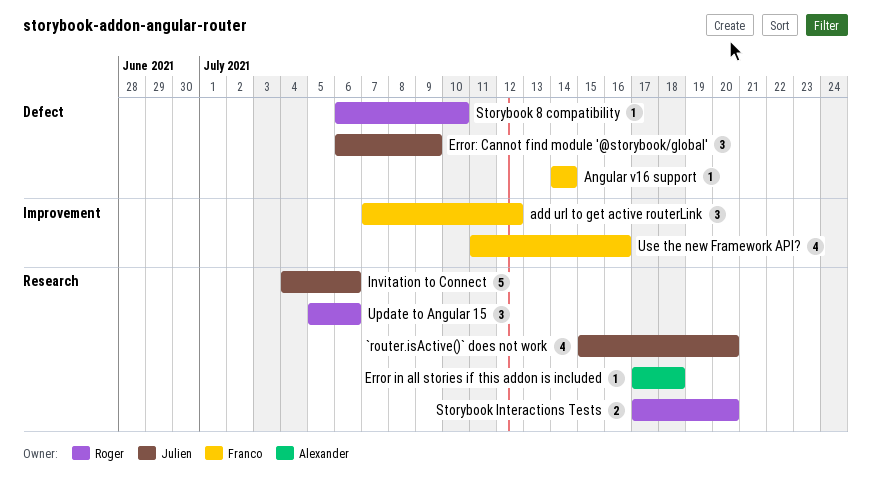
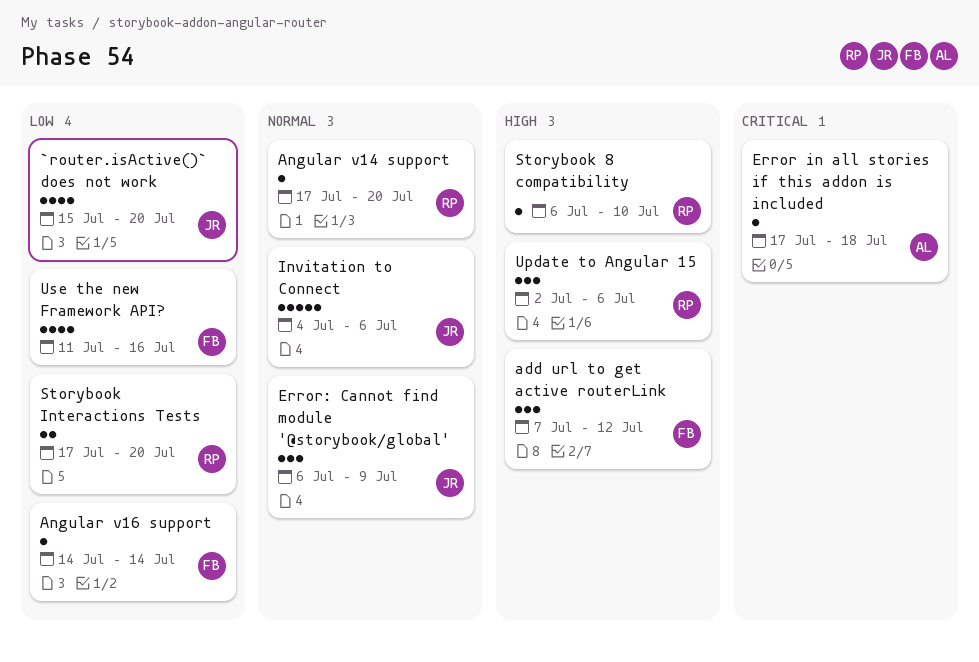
Angular v14 support: none -> present
Update to Angular 15, start: Jul 5 -> Jul 2

